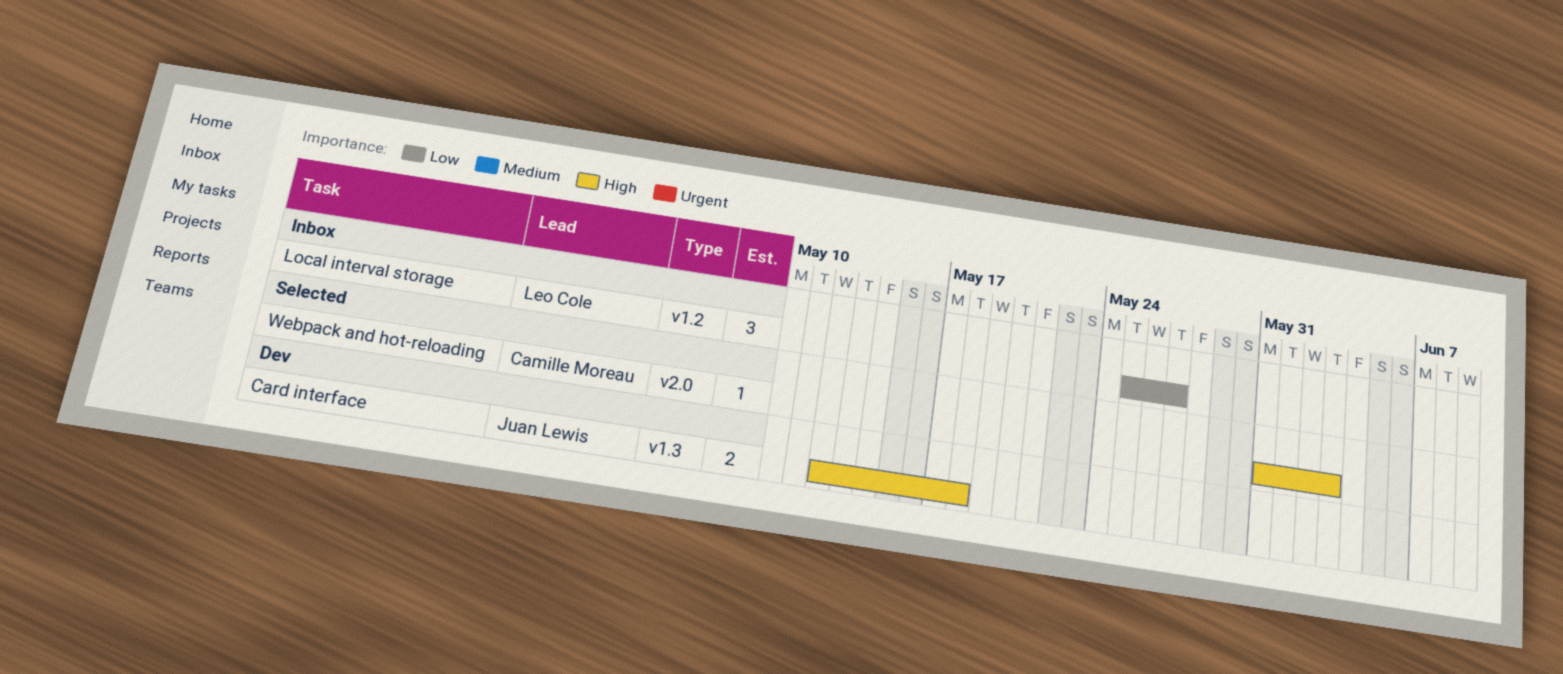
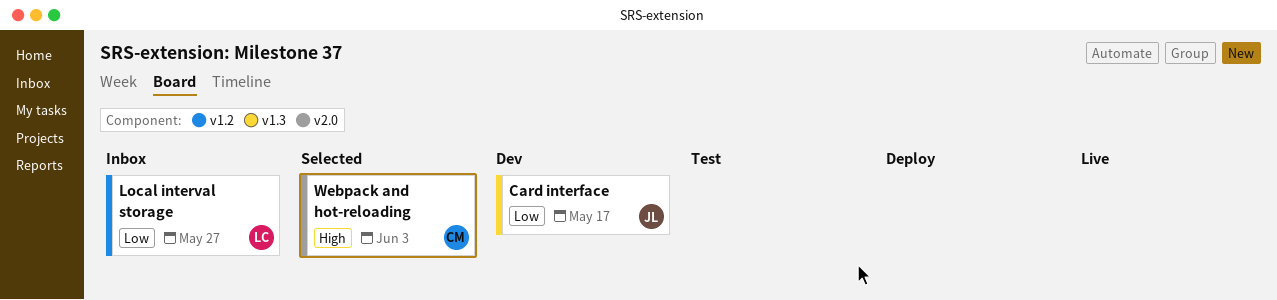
Card interface, priority: High -> Low
Card interface, due: May 18 -> May 17

